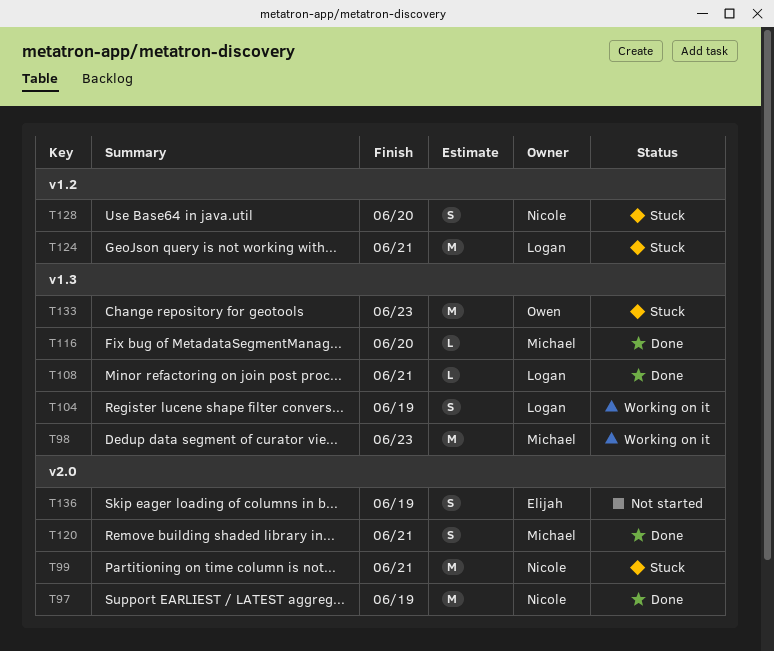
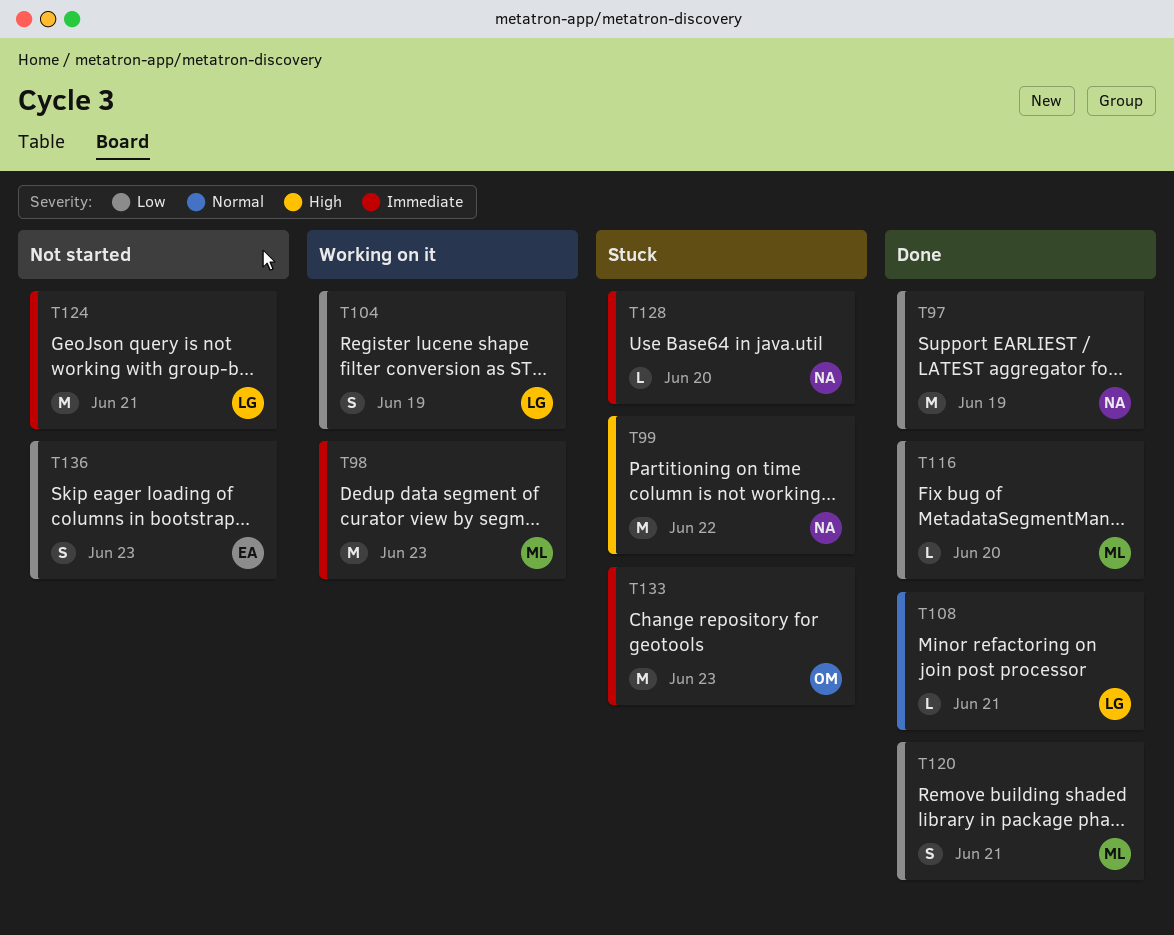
T99, due: Jun 21 -> Jun 22
T124, status: Stuck -> Not started
T128, estimate: S -> L
T136, due: Jun 19 -> Jun 23

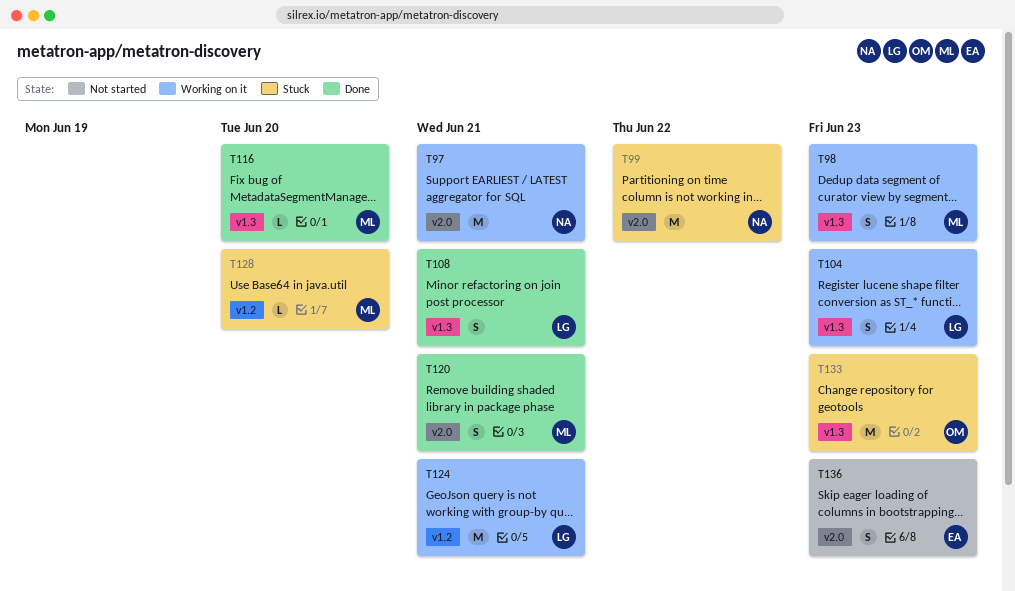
T97, status: Done -> Working on it
T97, due: Jun 19 -> Jun 21
T98, estimate: M -> S
T104, due: Jun 19 -> Jun 23
T108, estimate: L -> S
T124, status: Not started -> Working on it
T128, owner: NA -> ML

